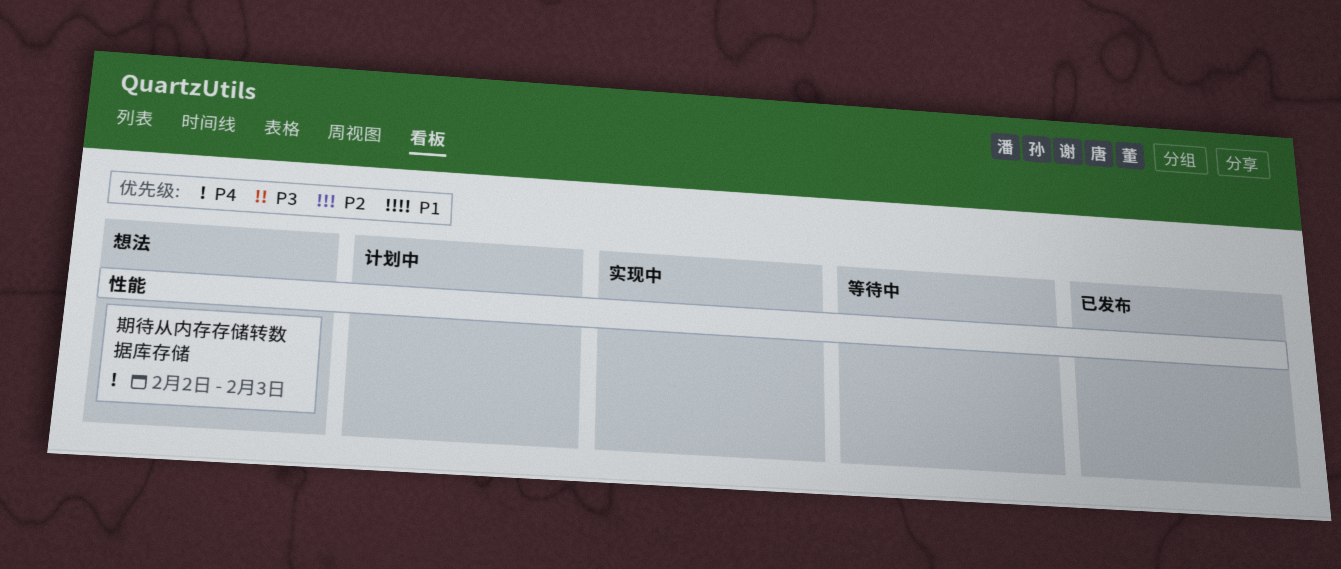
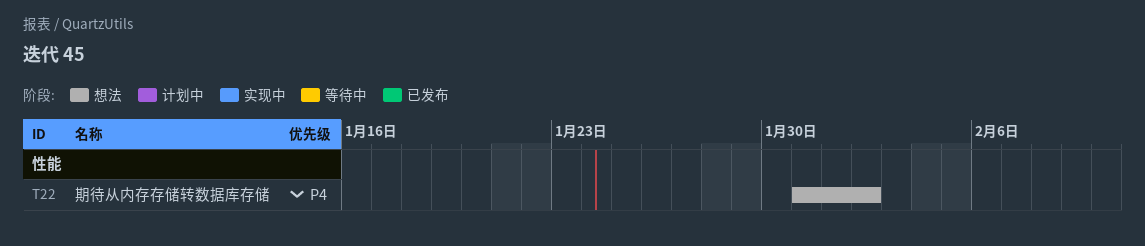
期待从内存存储转数据库存储, start: Feb 2 -> Jan 31
期待从内存存储转数据库存储, due: Feb 3 -> Feb 2

